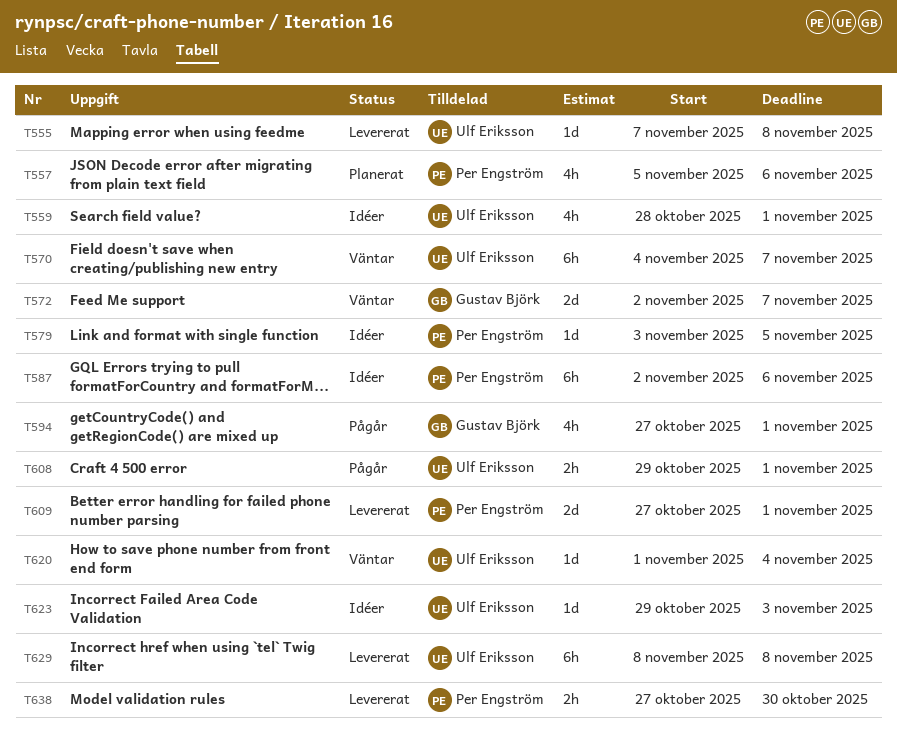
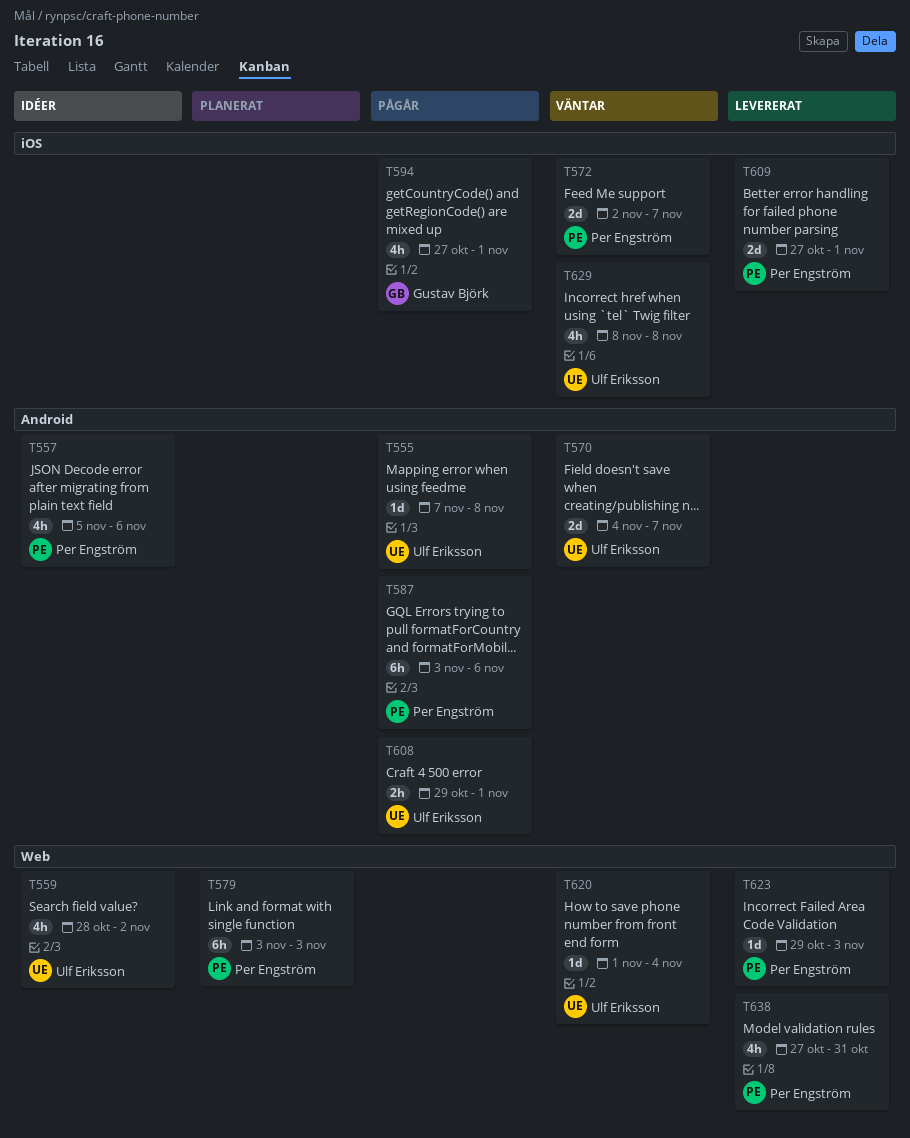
T555, status: Levererat -> Pågår
T557, status: Planerat -> Idéer
T559, due: Nov 1 -> Nov 2
T570, estimate: 6h -> 2d
T572, owner: Gustav Björk -> Per Engström
T579, status: Idéer -> Planerat
T579, estimate: 1d -> 6h
T579, due: Nov 5 -> Nov 3
T587, status: Idéer -> Pågår
T587, start: Nov 2 -> Nov 3
T623, status: Idéer -> Levererat
T623, owner: Ulf Eriksson -> Per Engström
T629, status: Levererat -> Väntar
T629, estimate: 6h -> 4h
T638, estimate: 2h -> 4h
T638, due: Oct 30 -> Oct 31

